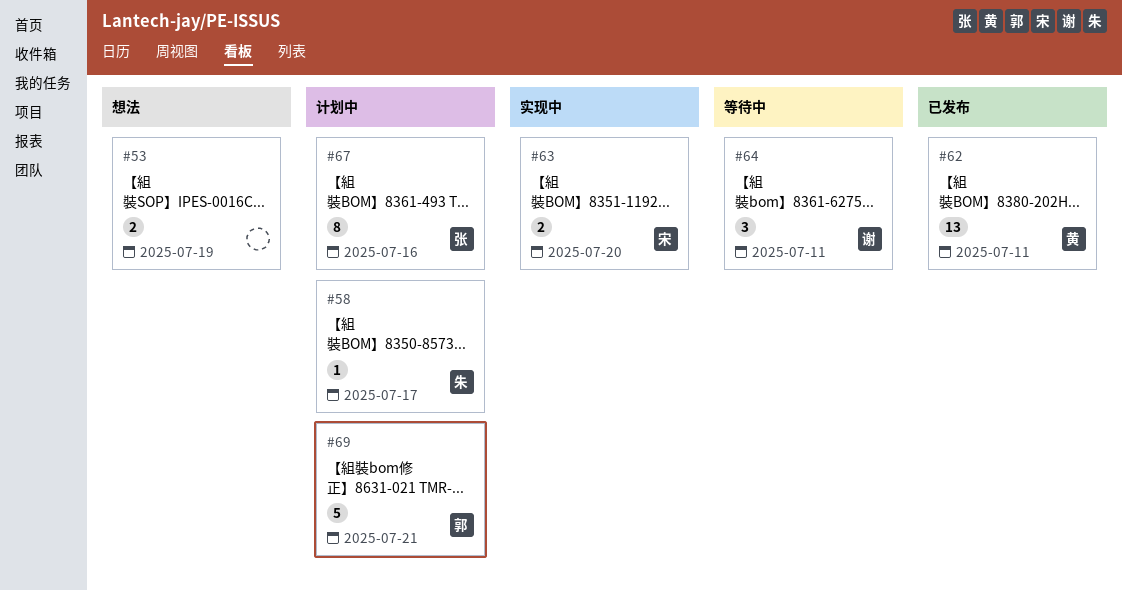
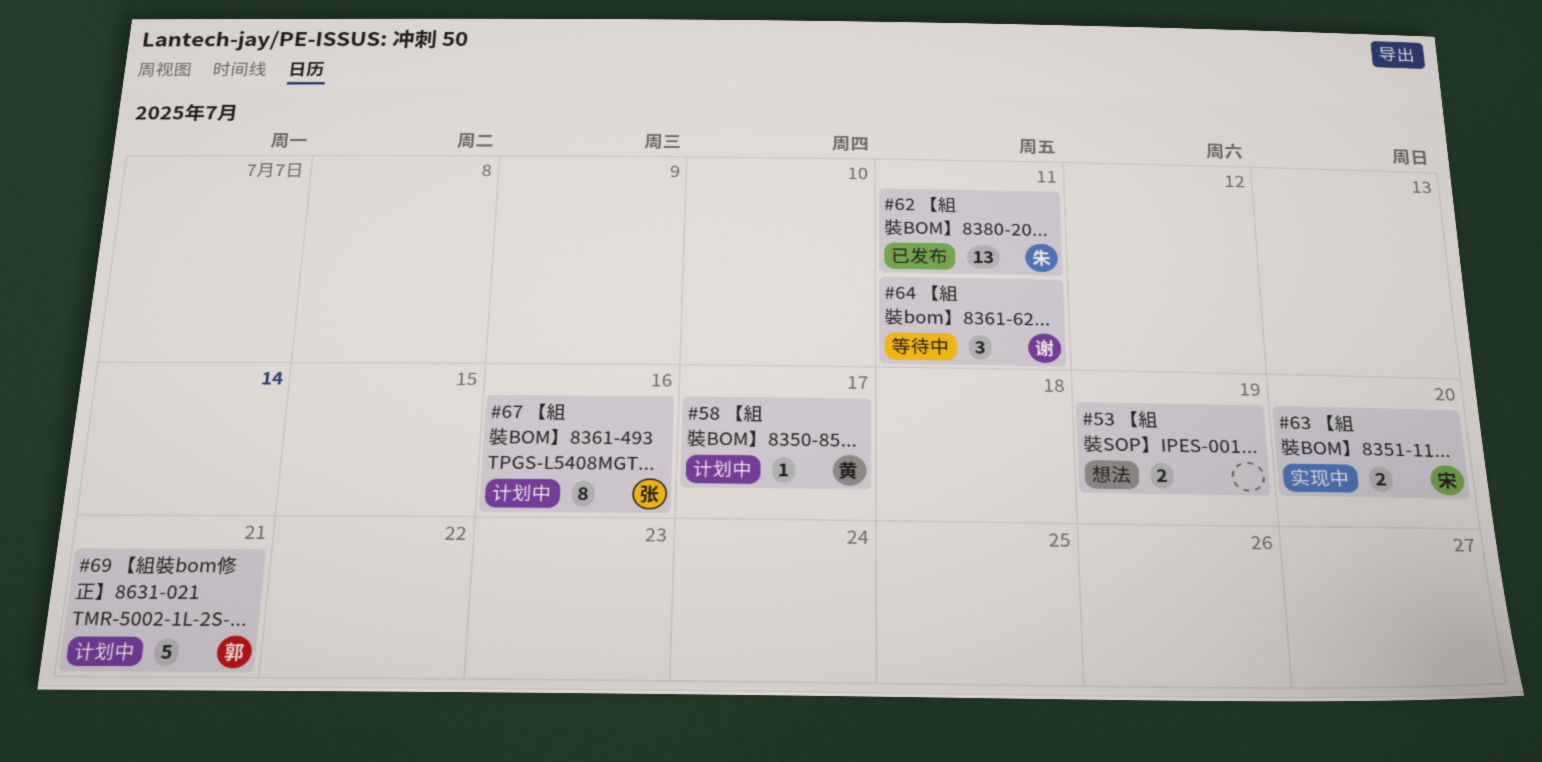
#58, owner: 朱 -> 黄
#62, owner: 黄 -> 朱

